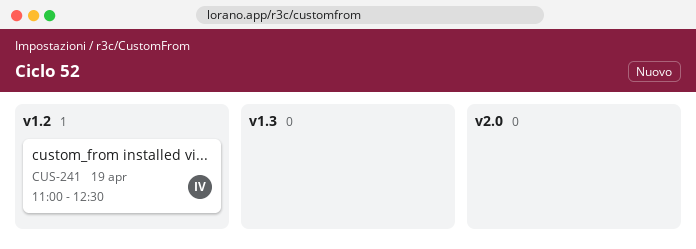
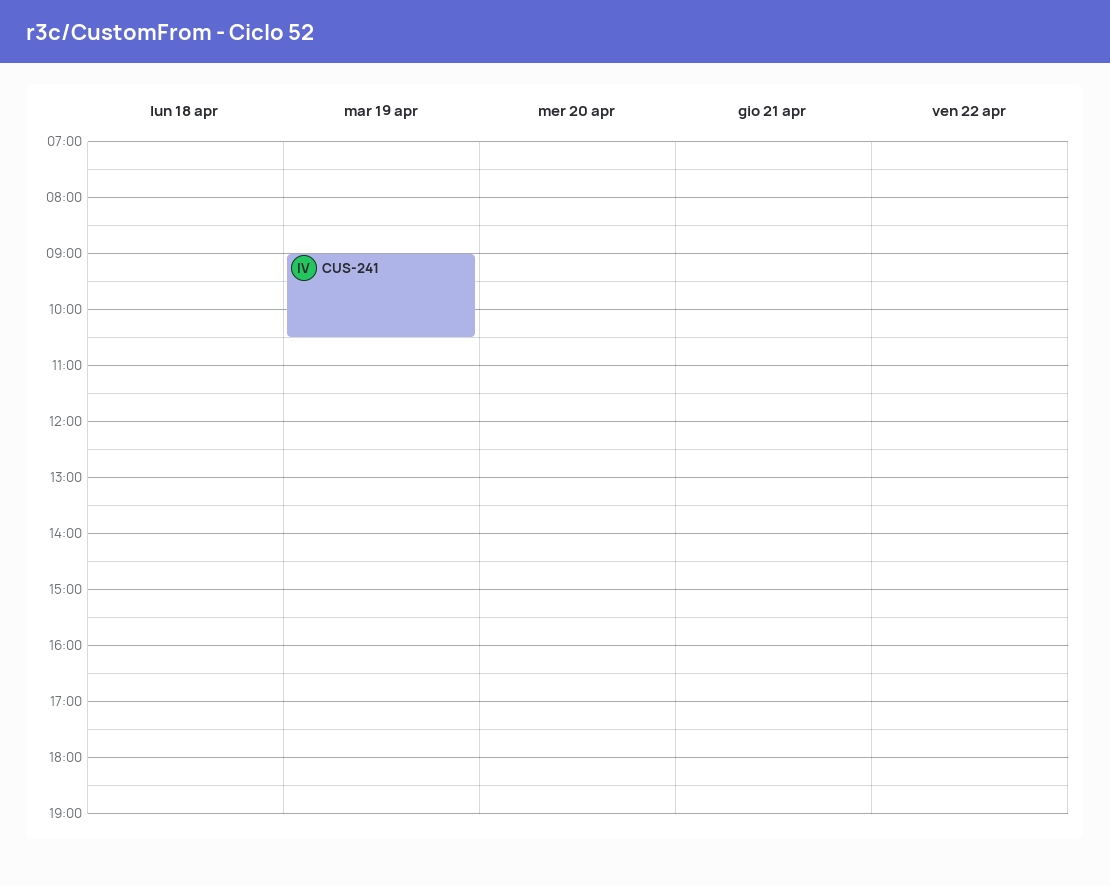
CUS-241, begins: 11:00 -> 09:00
CUS-241, ends: 12:30 -> 10:30

